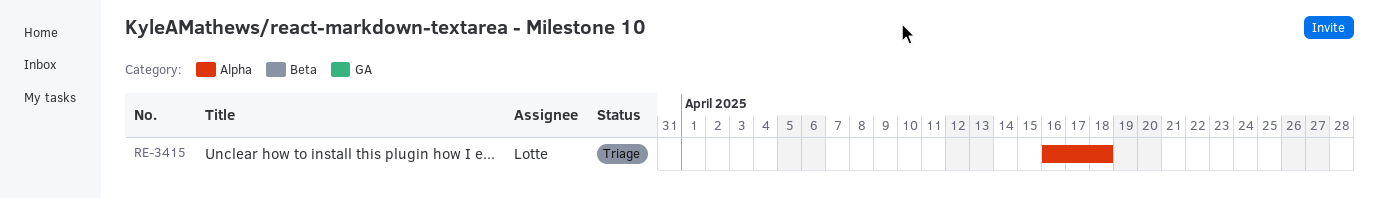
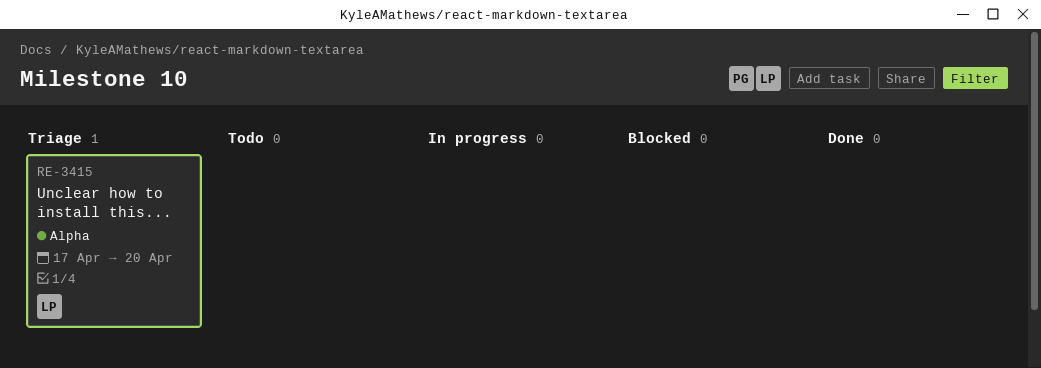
RE-3415, start: Apr 16 -> Apr 17
RE-3415, due: Apr 18 -> Apr 20

